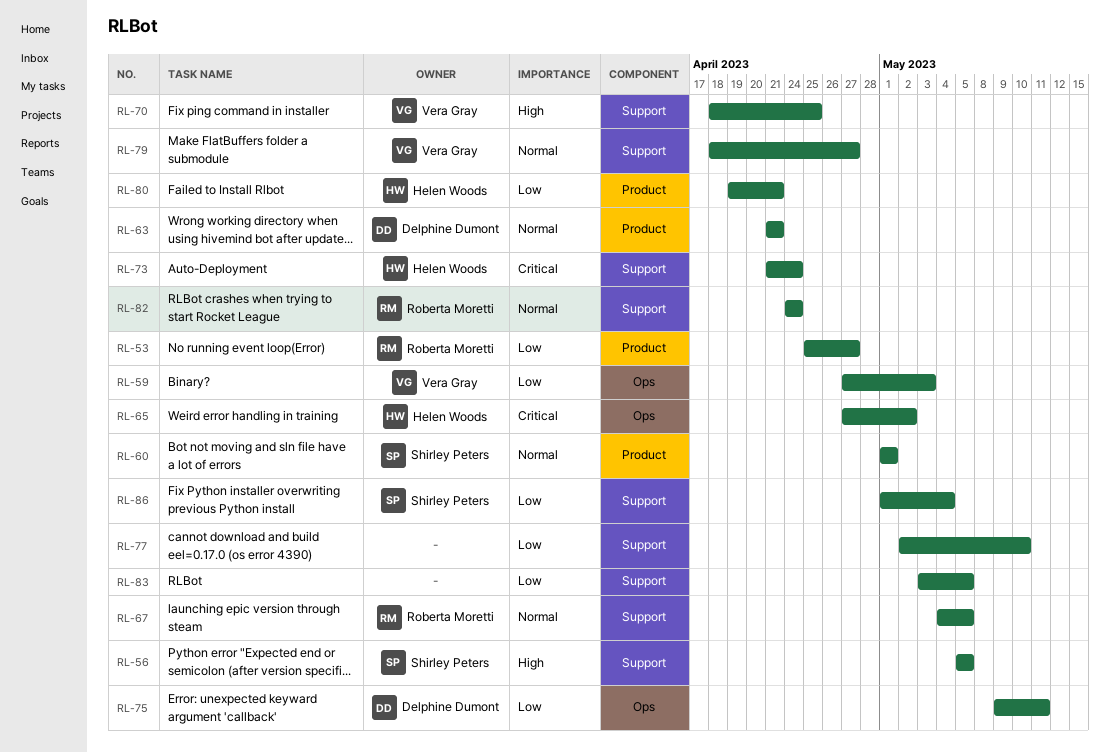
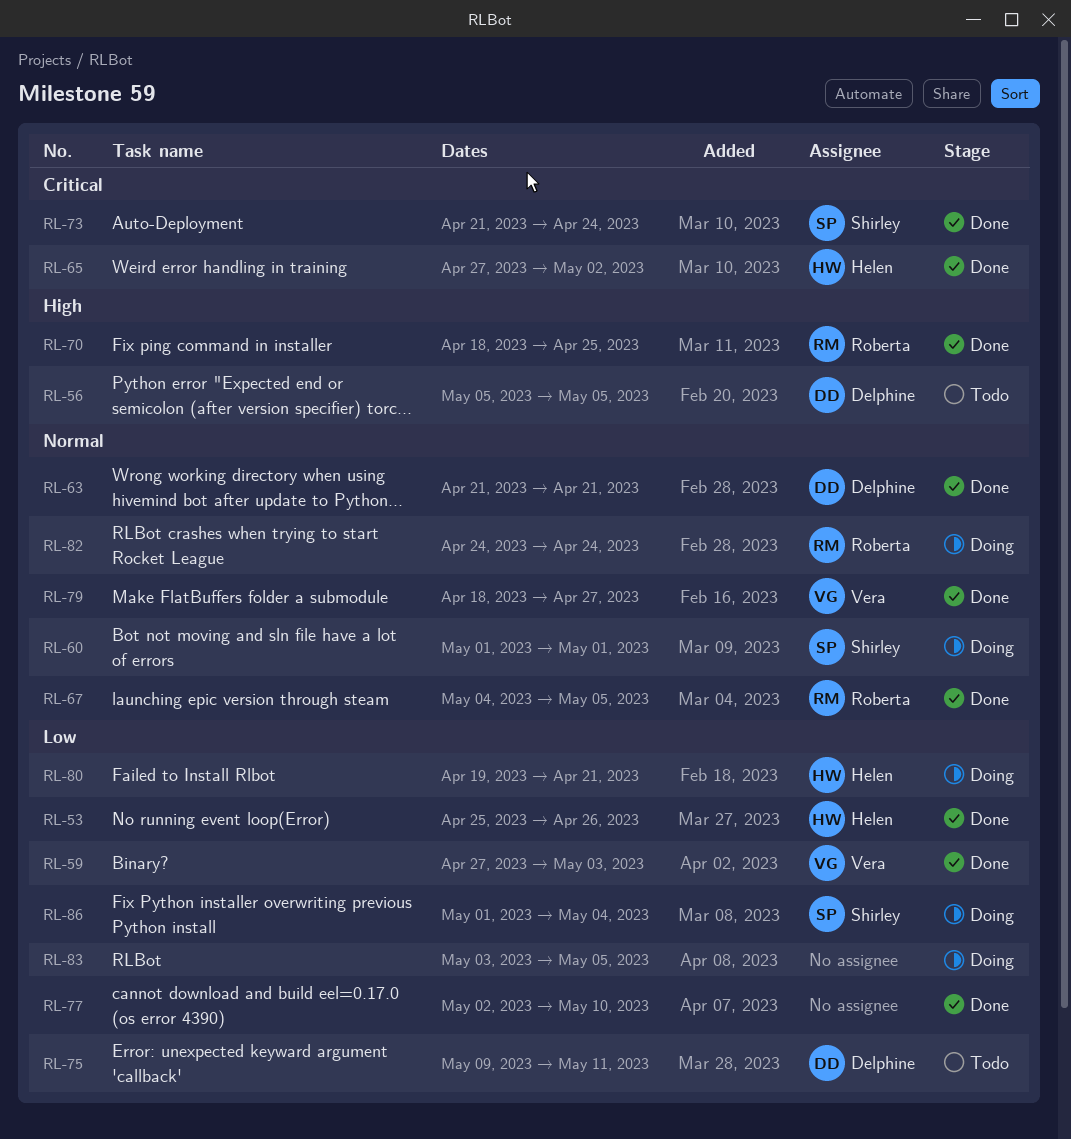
RL-53, owner: Roberta Moretti -> Helen Woods
RL-53, due: Apr 27 -> Apr 26
RL-56, owner: Shirley Peters -> Delphine Dumont
RL-70, owner: Vera Gray -> Roberta Moretti
RL-73, owner: Helen Woods -> Shirley Peters

